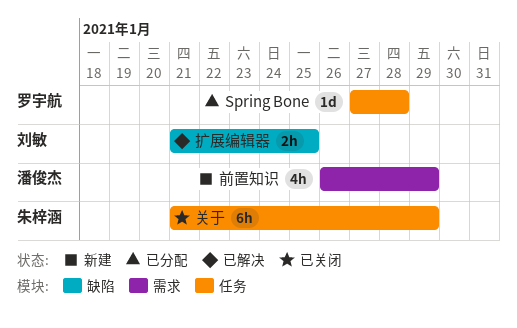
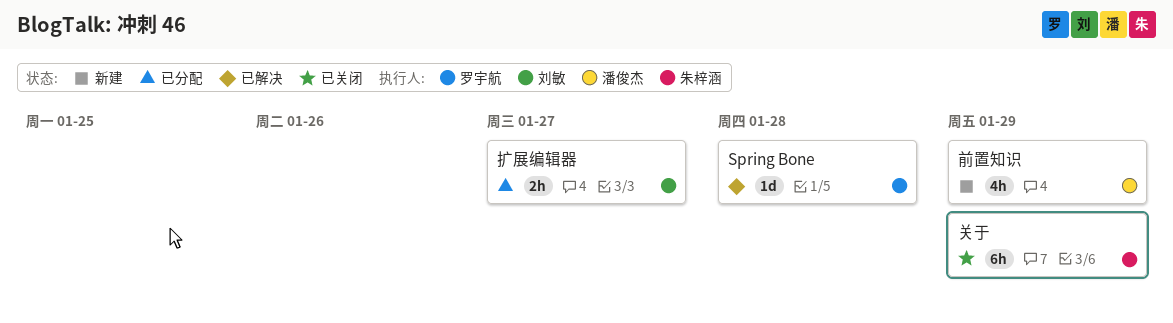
Spring Bone, status: 已分配 -> 已解决
扩展编辑器, status: 已解决 -> 已分配
扩展编辑器, due: Jan 25 -> Jan 27

